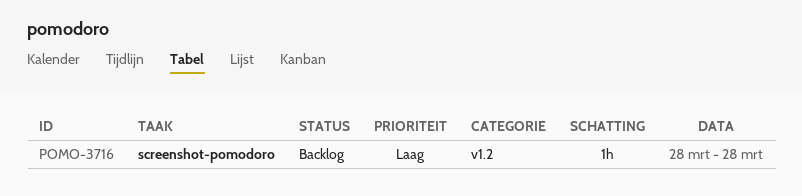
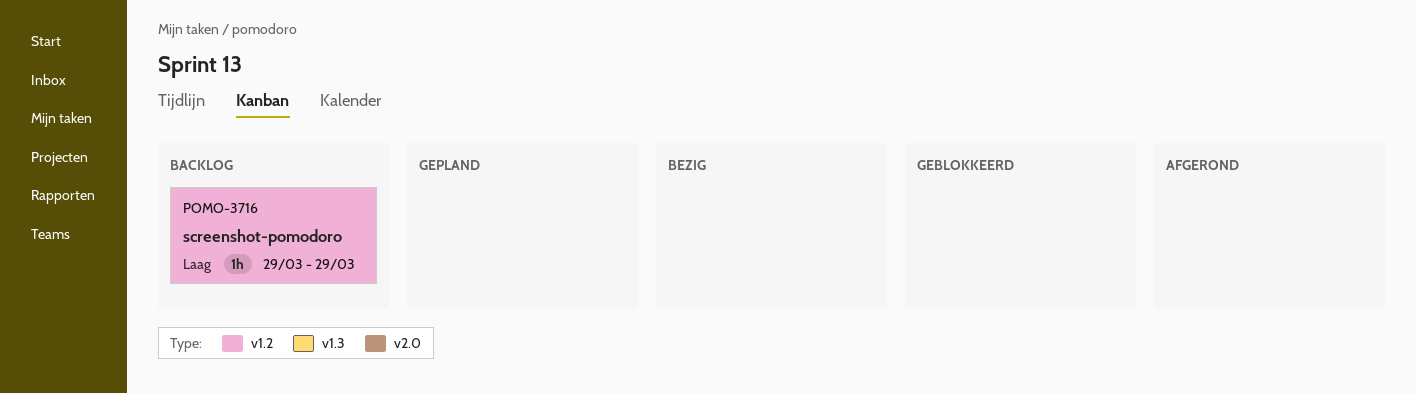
POMO-3716, start: Mar 28 -> Mar 29
POMO-3716, due: Mar 28 -> Mar 29

